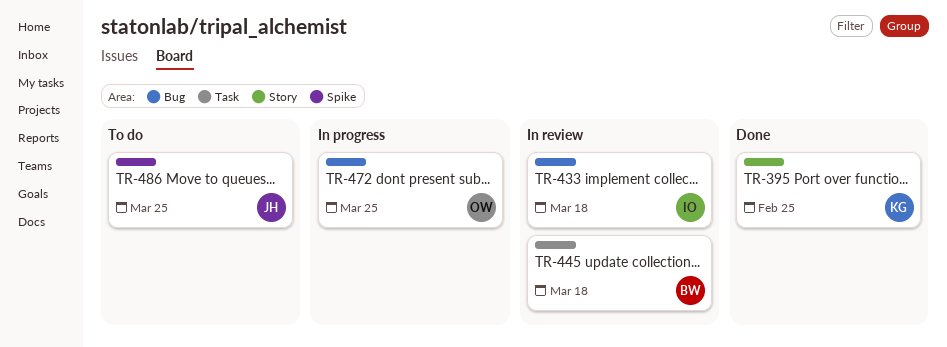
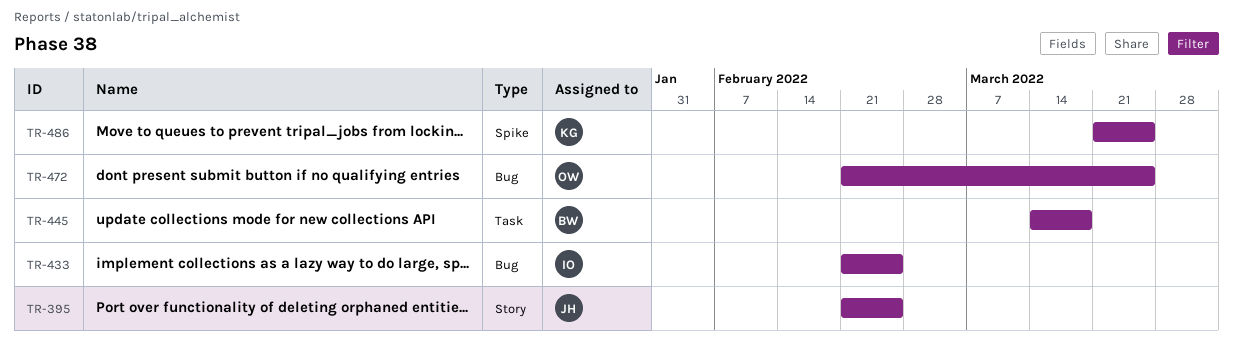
TR-395, owner: KG -> JH
TR-433, due: Mar 18 -> Feb 25
TR-486, owner: JH -> KG

